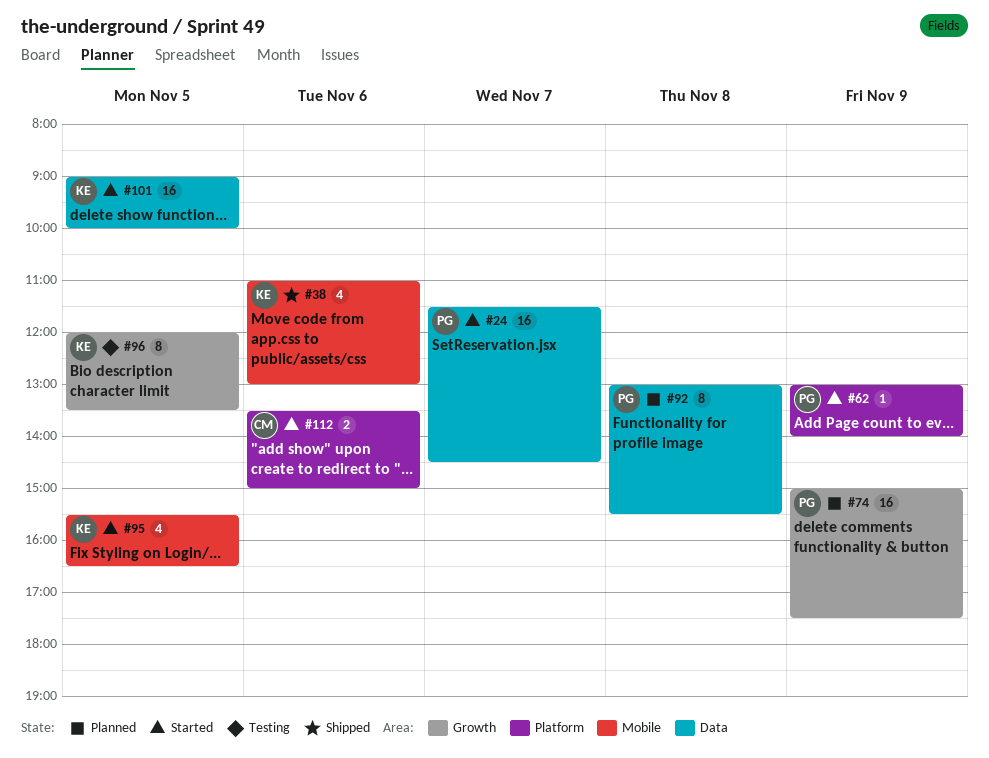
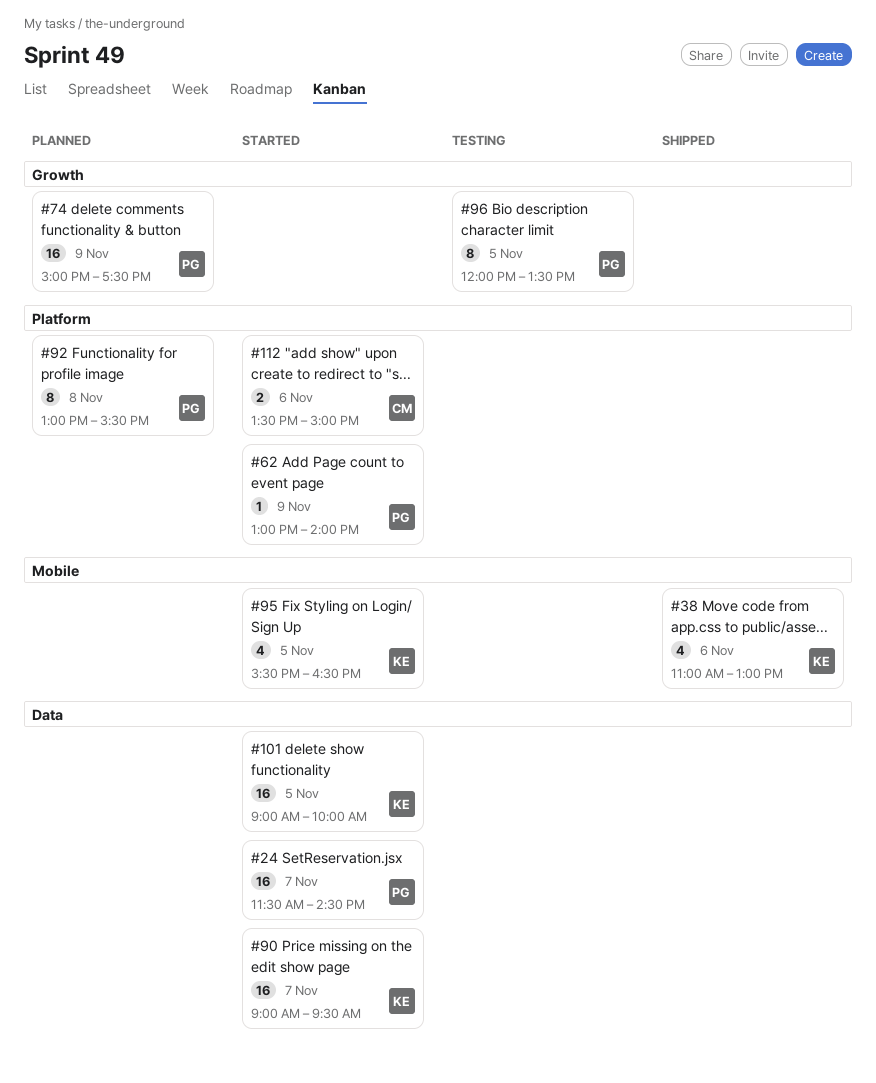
#90: none -> present
#92, label: Data -> Platform
#96, owner: KE -> PG

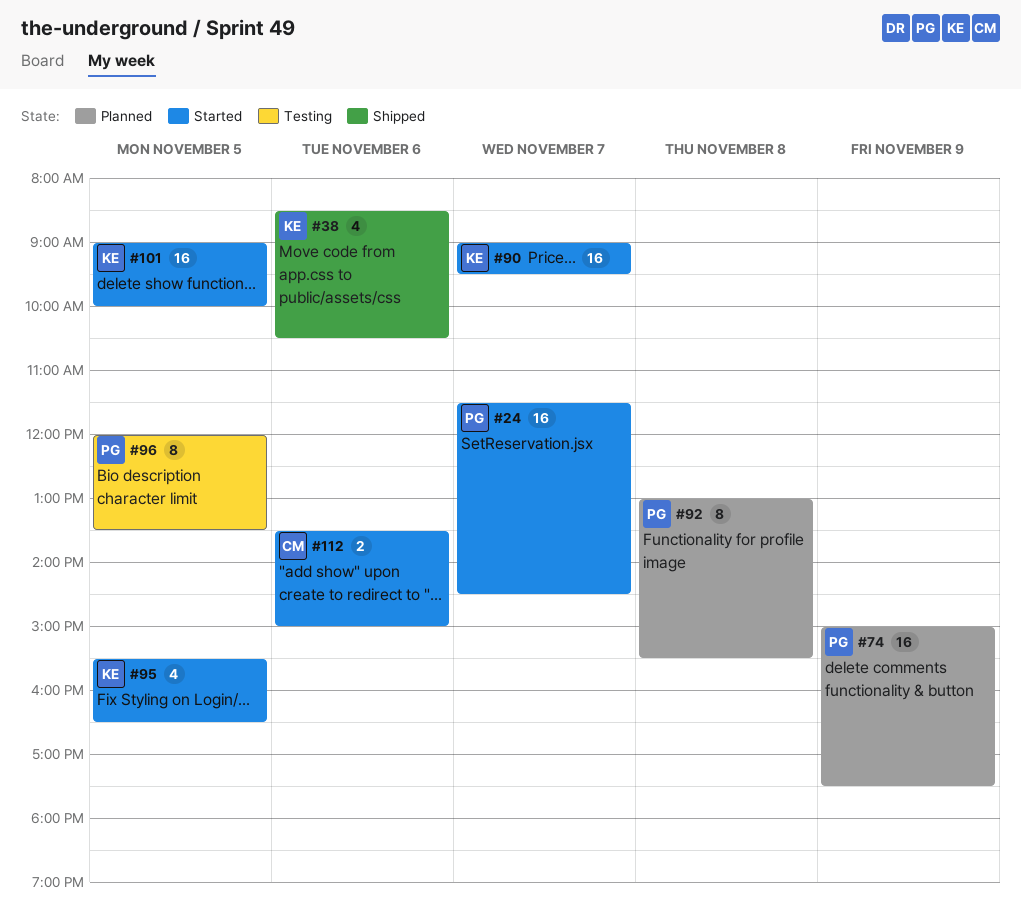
#38, begins: 11:00 -> 08:30
#38, ends: 13:00 -> 10:30
#62: present -> none

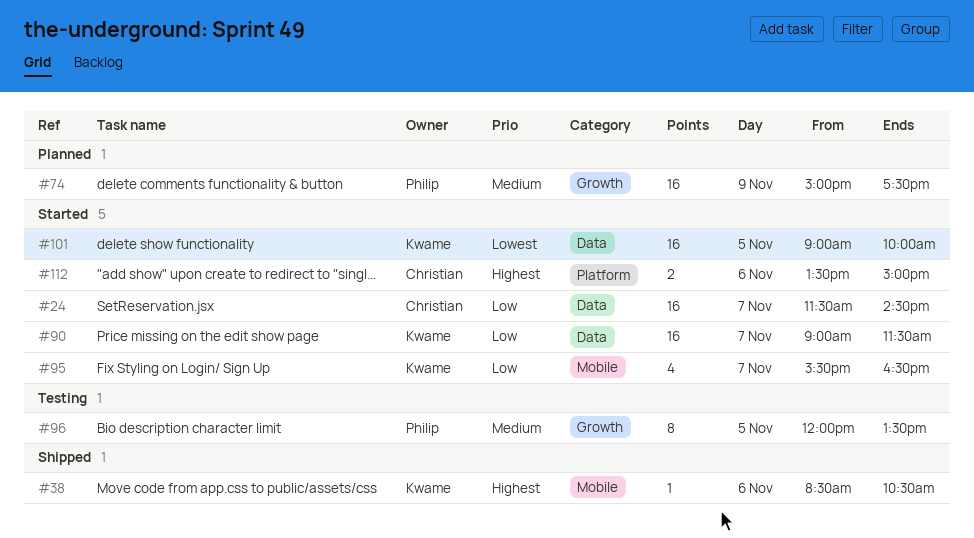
#24, owner: Philip -> Christian
#38, estimate: 4 -> 1
#90, ends: 09:30 -> 11:30
#92: present -> none
#95, day: Nov 5 -> Nov 7

